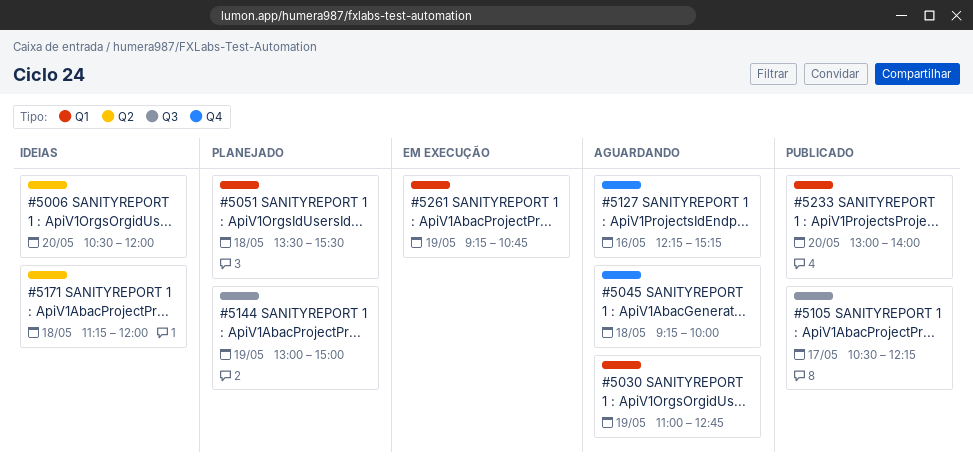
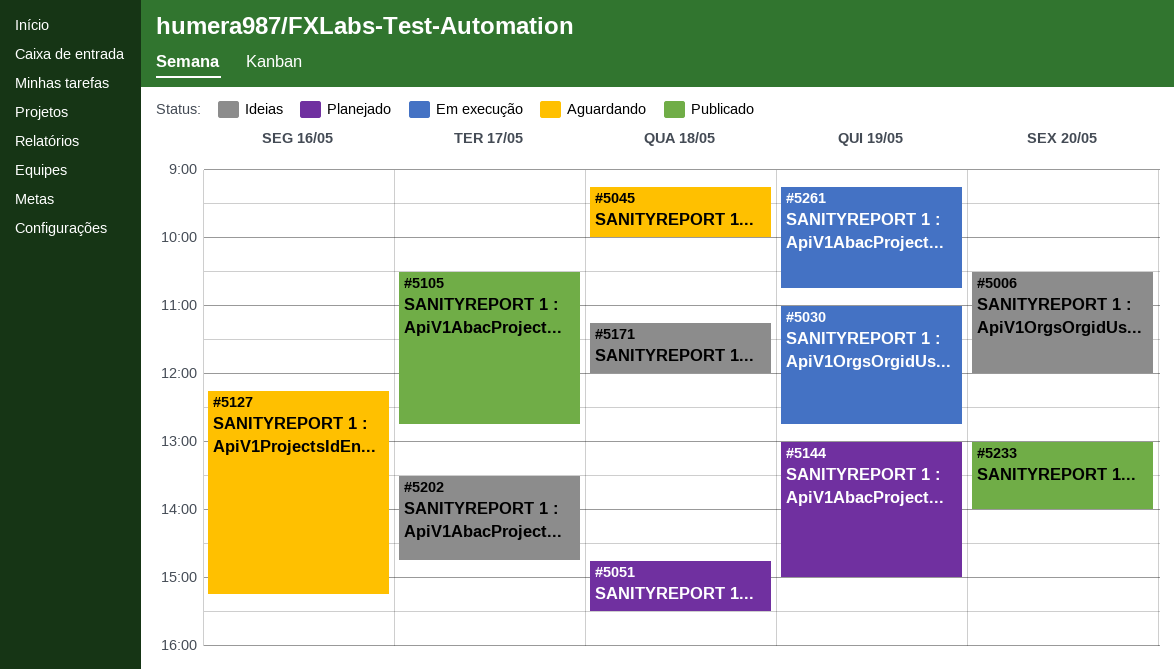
#5030, status: Aguardando -> Em execução
#5051, begins: 13:30 -> 14:45
#5105, ends: 12:15 -> 12:45
#5202: none -> present

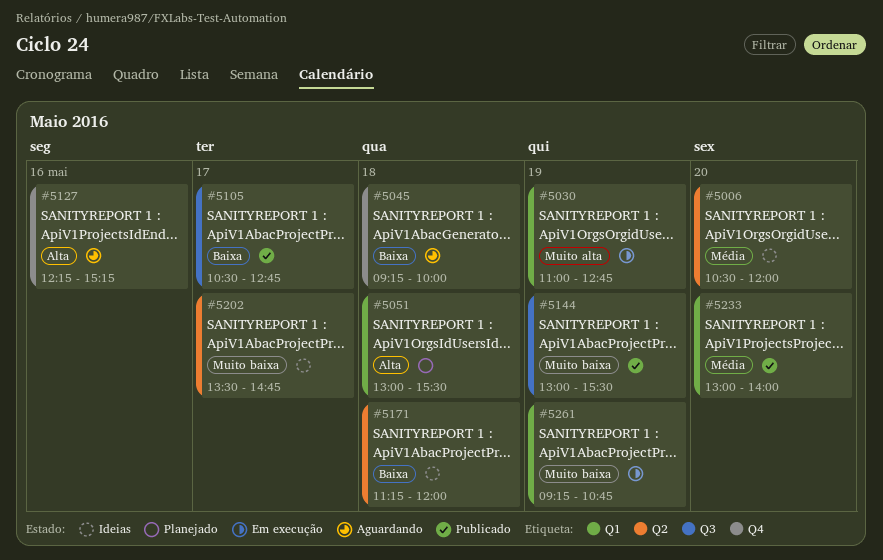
#5051, begins: 14:45 -> 13:00
#5144, status: Planejado -> Publicado
#5144, ends: 15:00 -> 15:30

